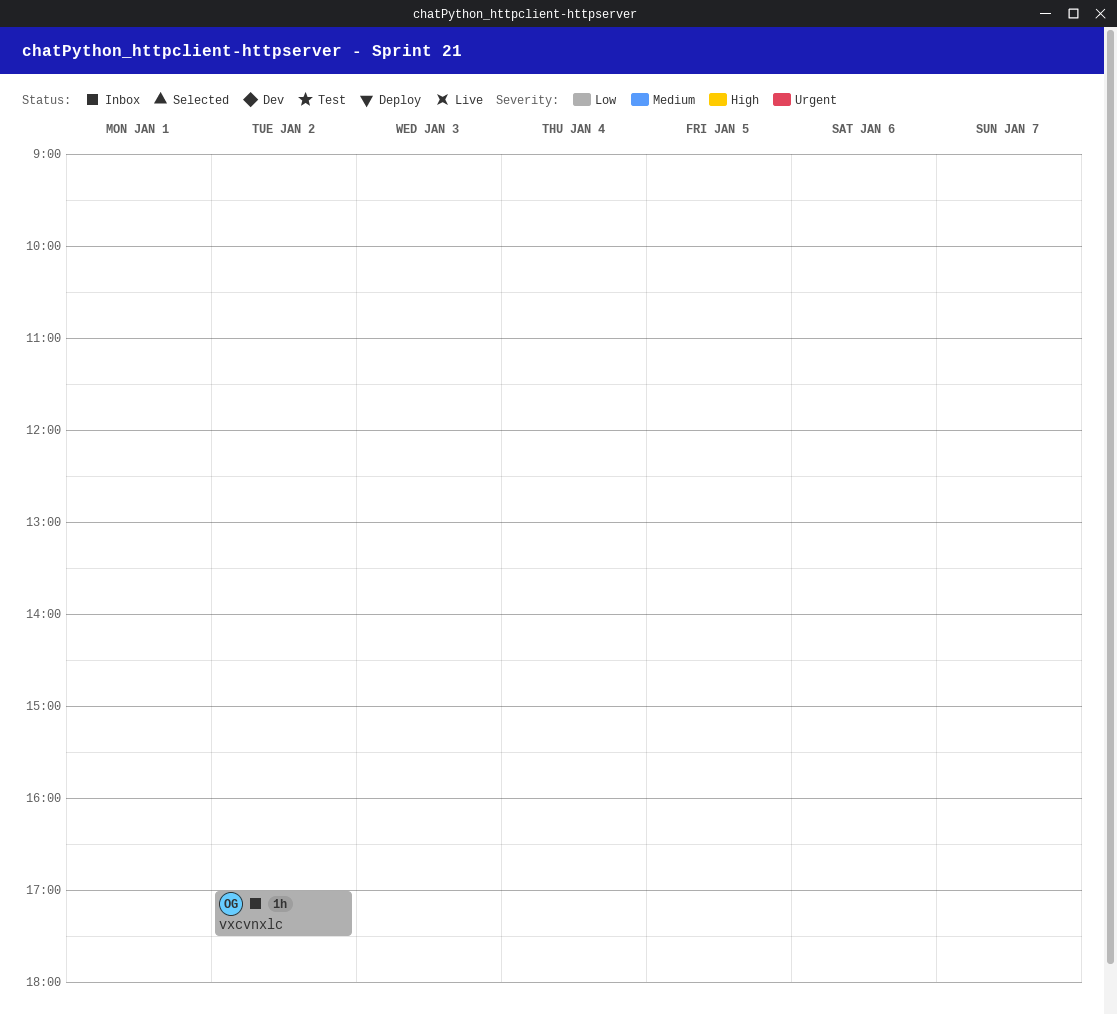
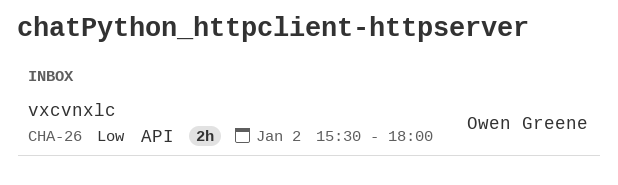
vxcvnxlc, estimate: 1h -> 2h
vxcvnxlc, begins: 17:00 -> 15:30
vxcvnxlc, ends: 17:30 -> 18:00

